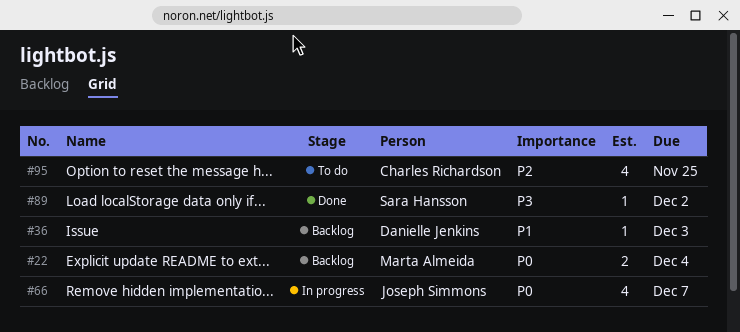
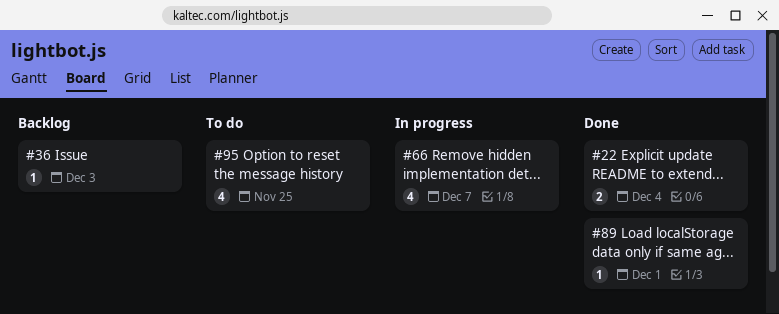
#22, status: Backlog -> Done
#89, due: Dec 2 -> Dec 1

